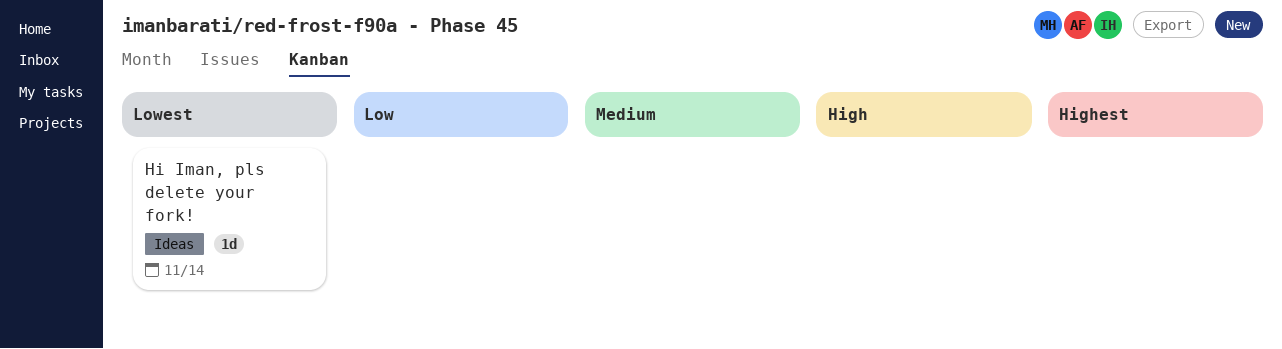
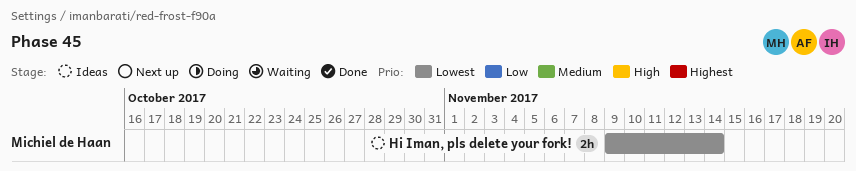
Hi Iman, pls delete your fork!, estimate: 1d -> 2h

